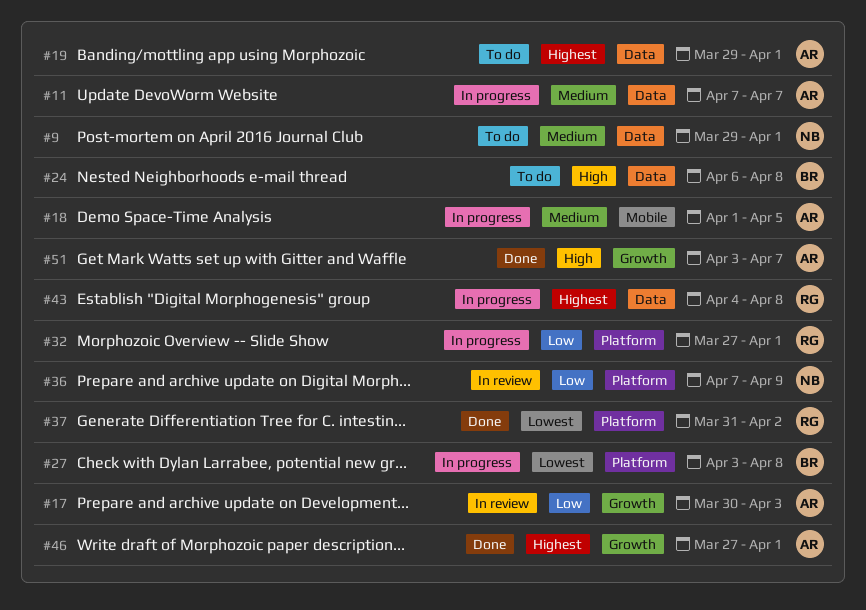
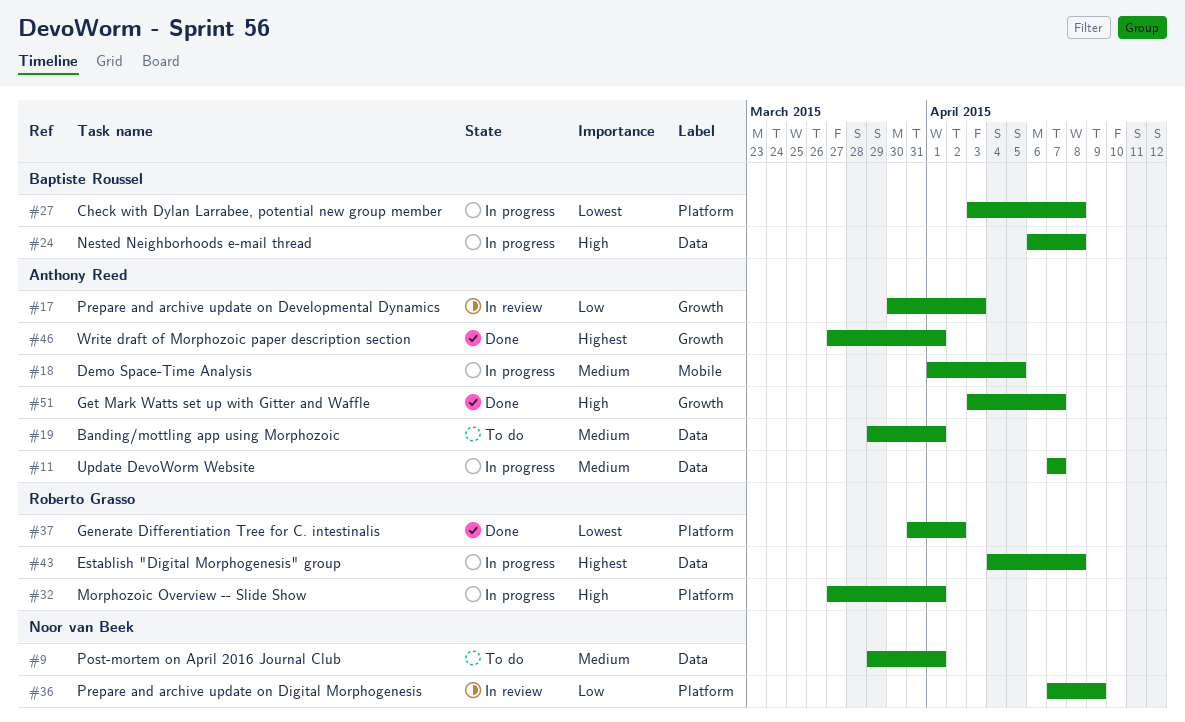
#19, priority: Highest -> Medium
#24, status: To do -> In progress
#32, priority: Low -> High

